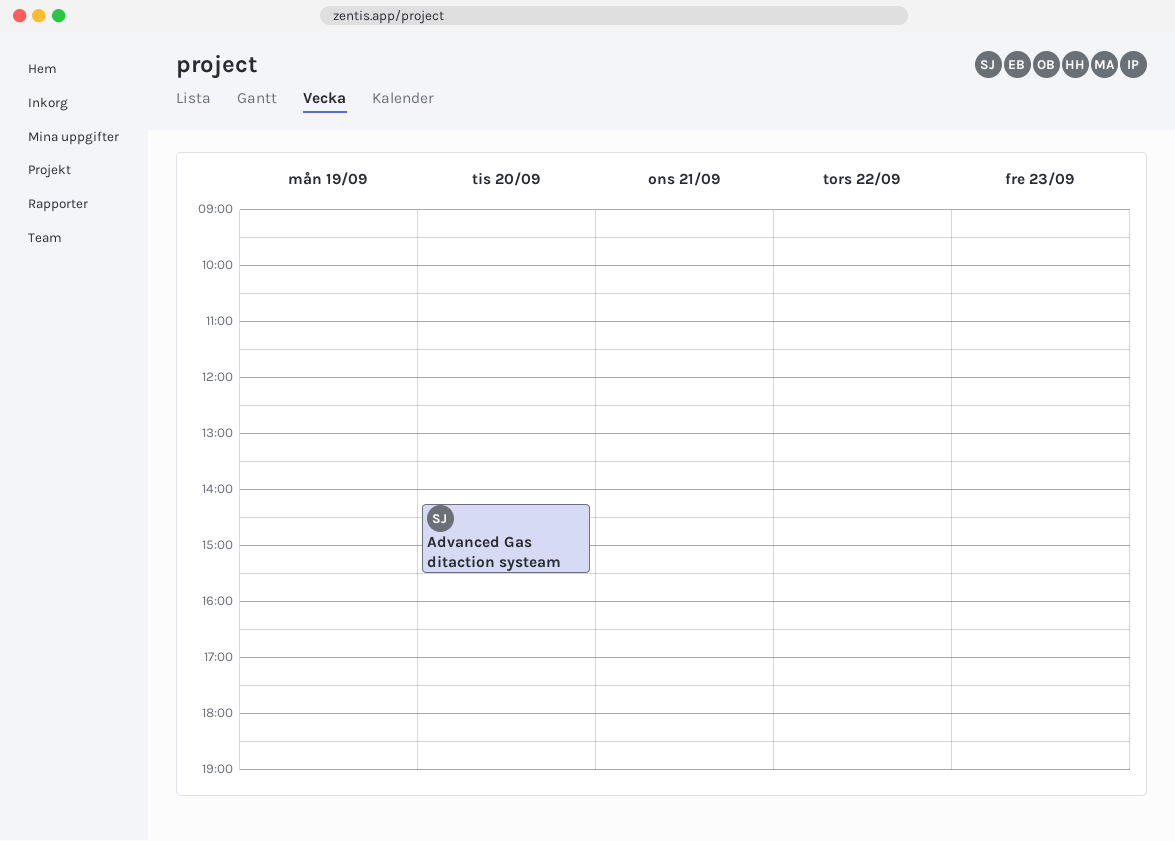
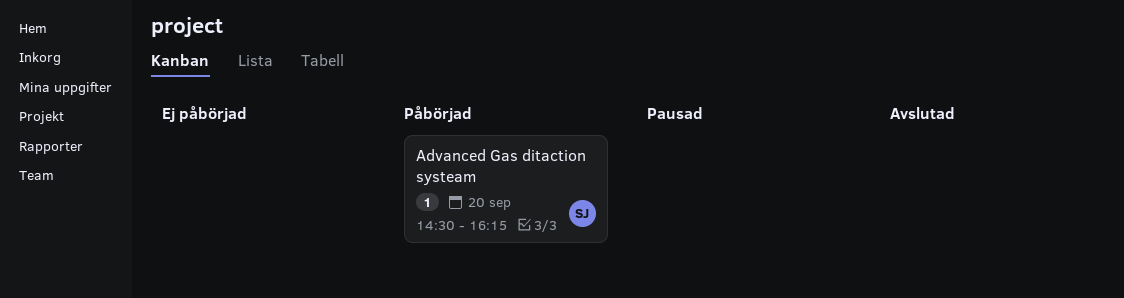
Advanced Gas ditaction systeam, begins: 14:15 -> 14:30
Advanced Gas ditaction systeam, ends: 15:30 -> 16:15

